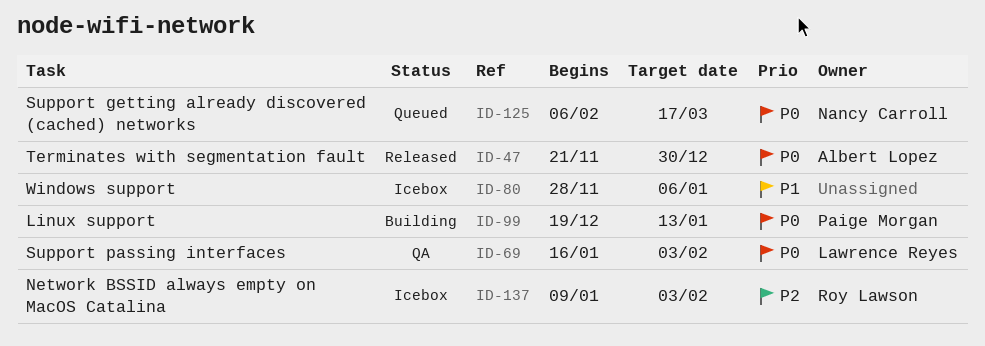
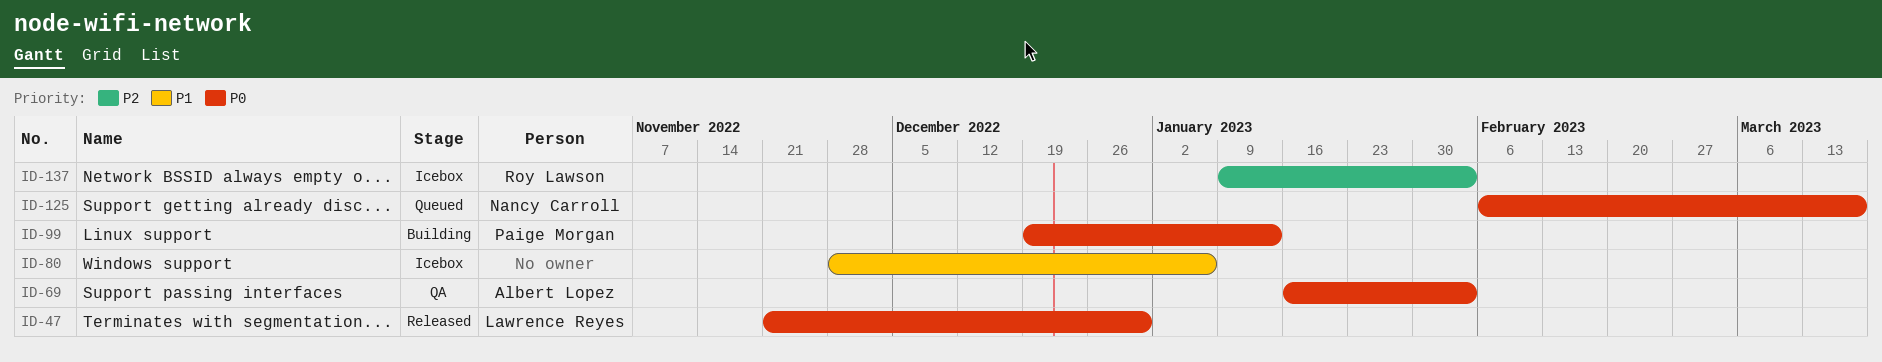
ID-47, owner: Albert Lopez -> Lawrence Reyes
ID-69, owner: Lawrence Reyes -> Albert Lopez

